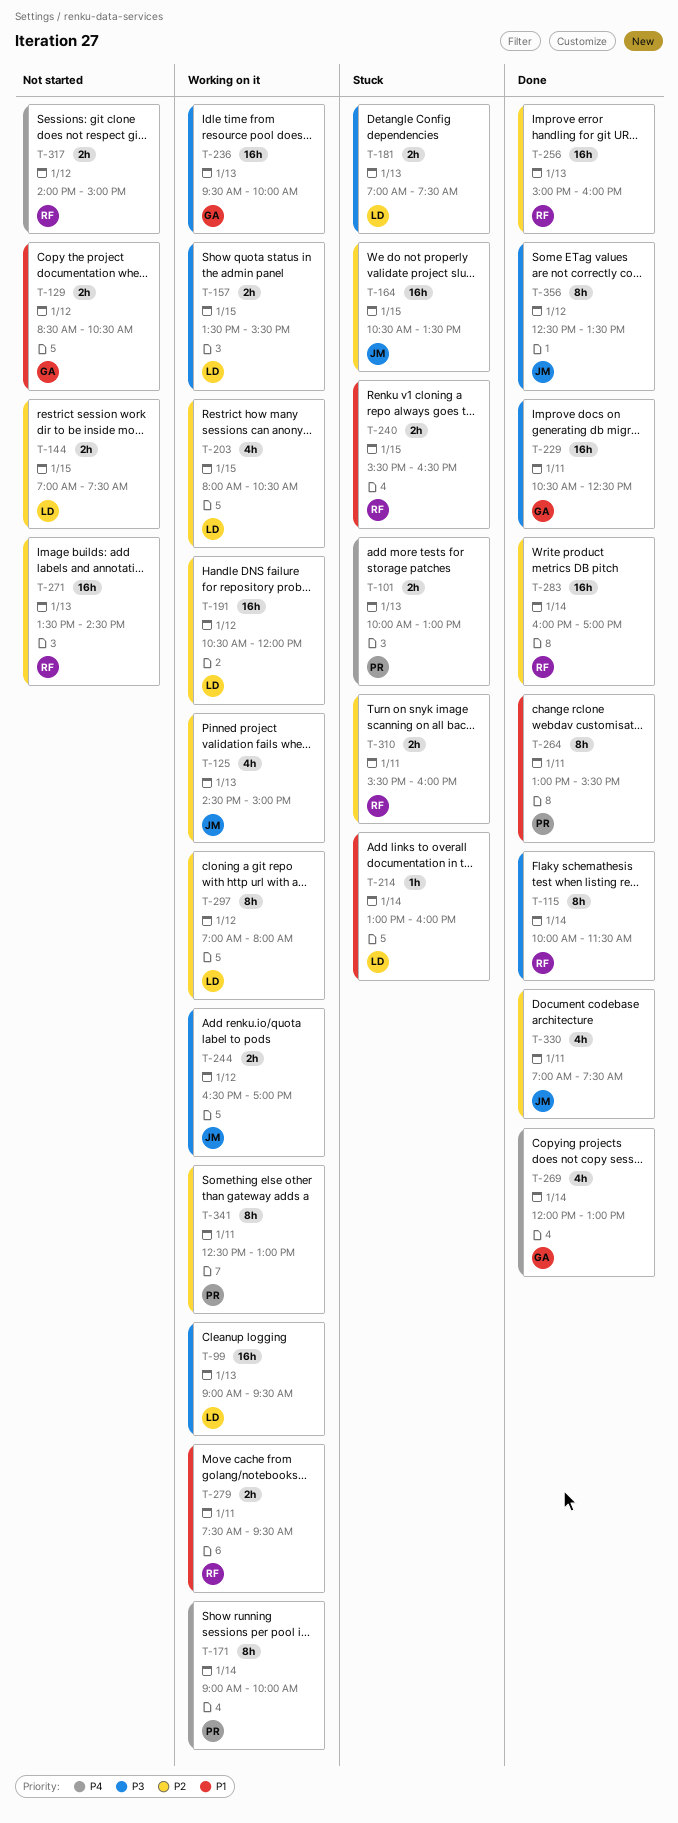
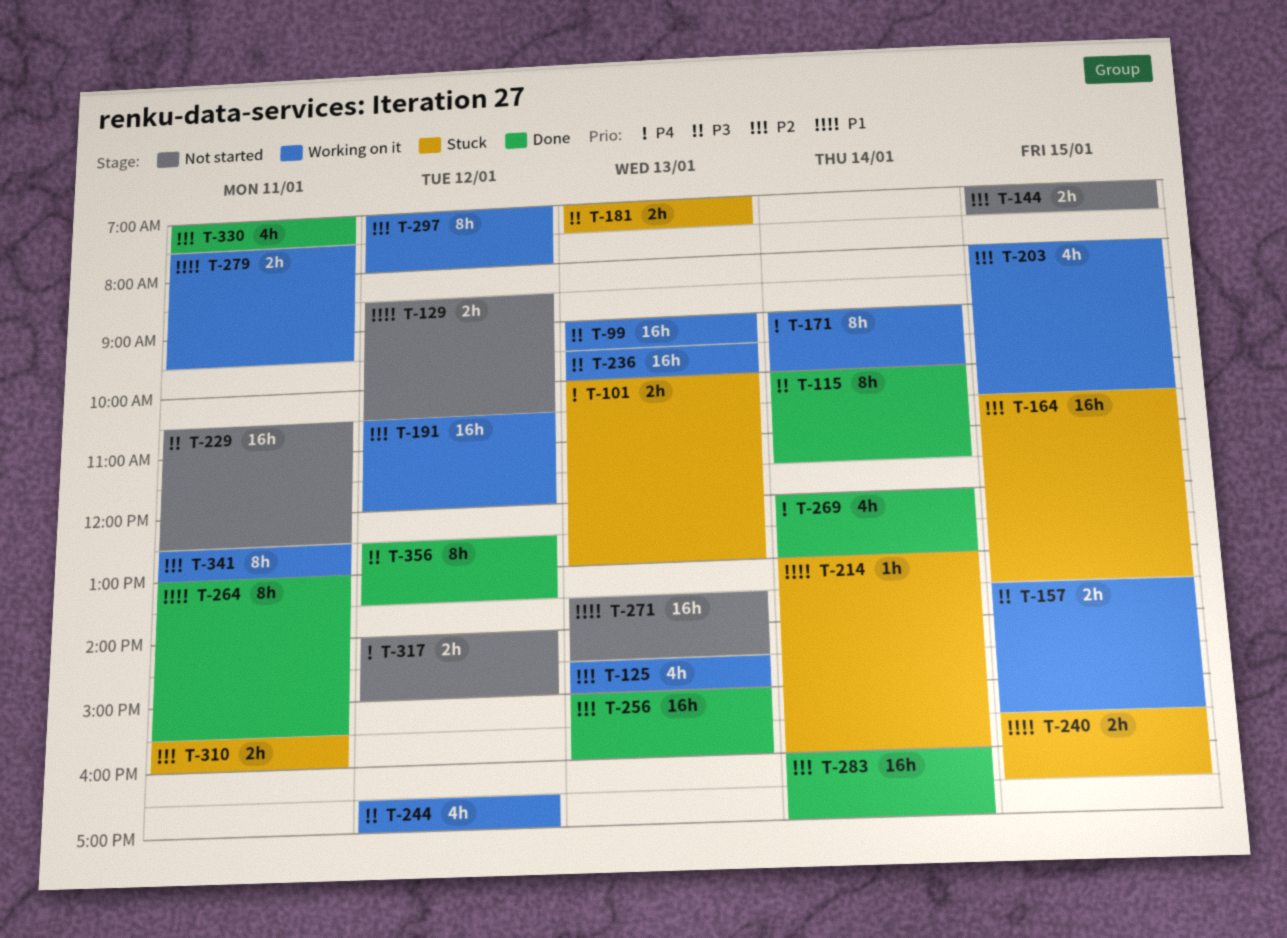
T-229, status: Done -> Not started
T-244, estimate: 2h -> 4h
T-271, priority: P2 -> P1

